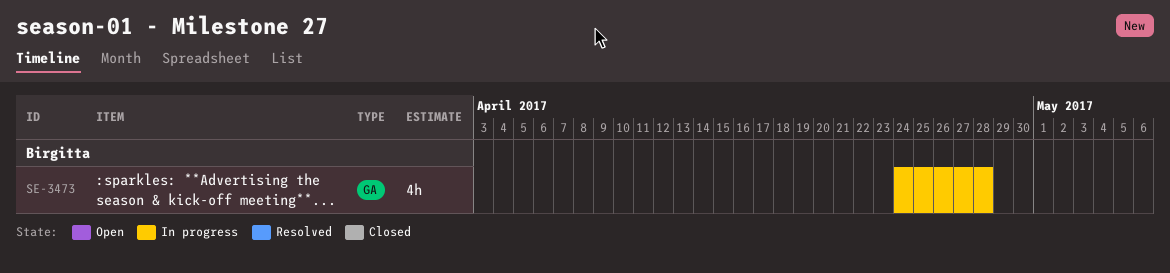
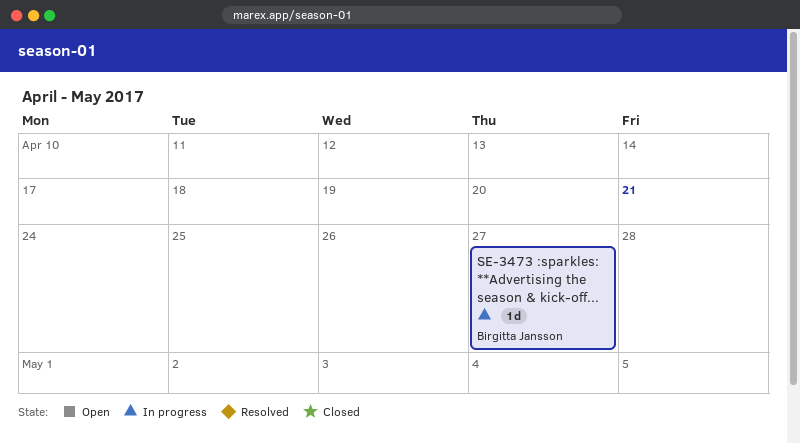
SE-3473, estimate: 4h -> 1d
SE-3473, due: Apr 28 -> Apr 27

